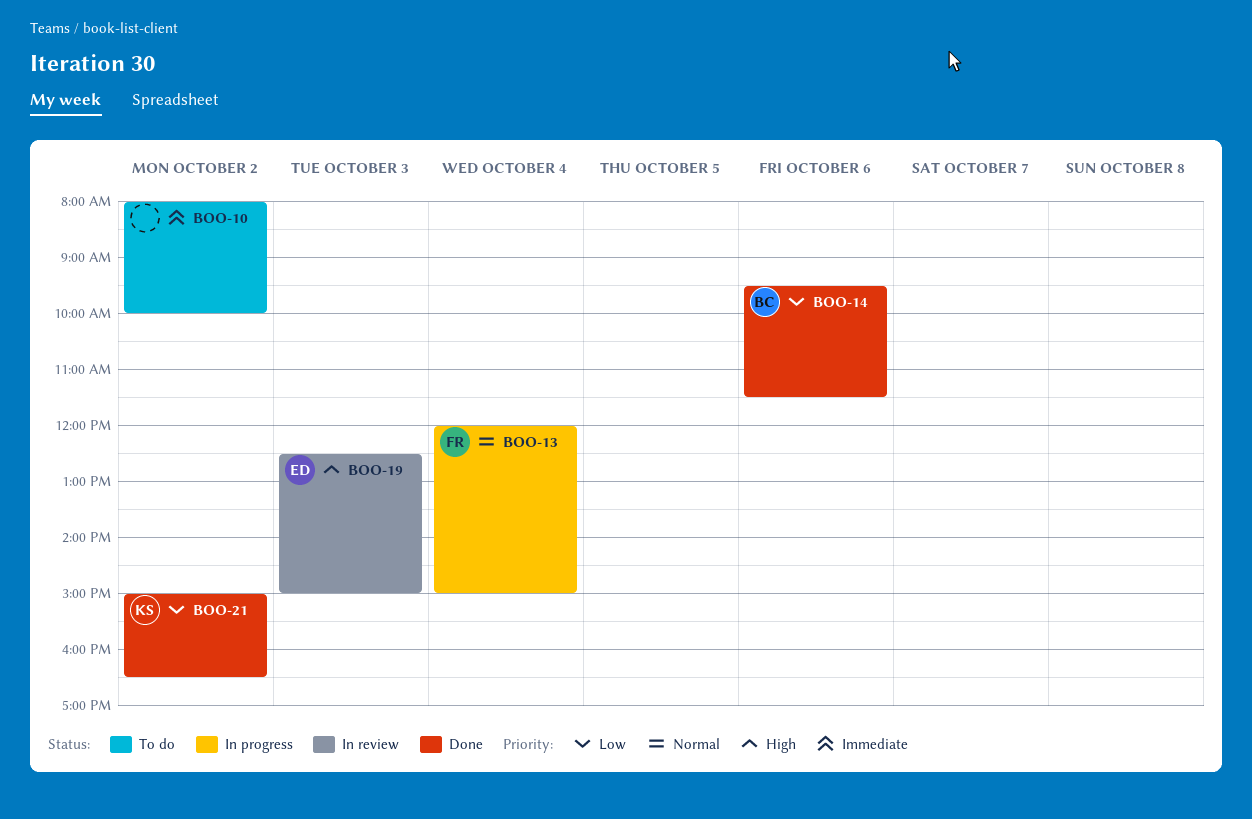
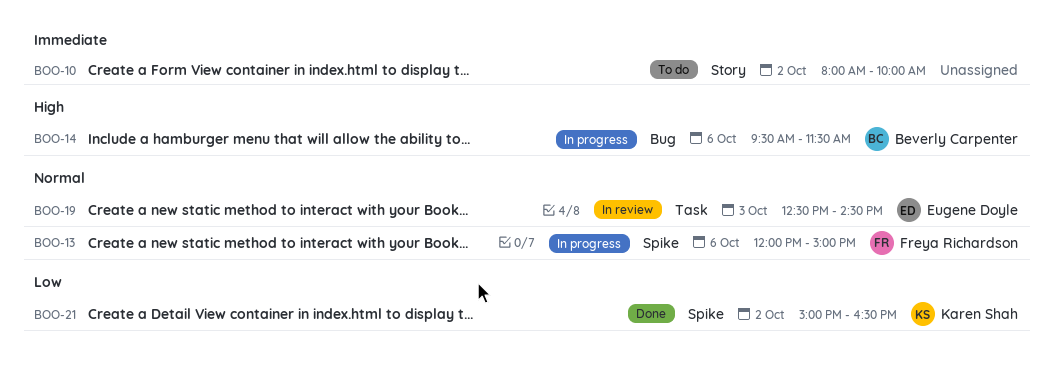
BOO-13, day: Oct 4 -> Oct 6
BOO-14, status: Done -> In progress
BOO-14, priority: Low -> High
BOO-19, priority: High -> Normal
BOO-19, ends: 15:00 -> 14:30

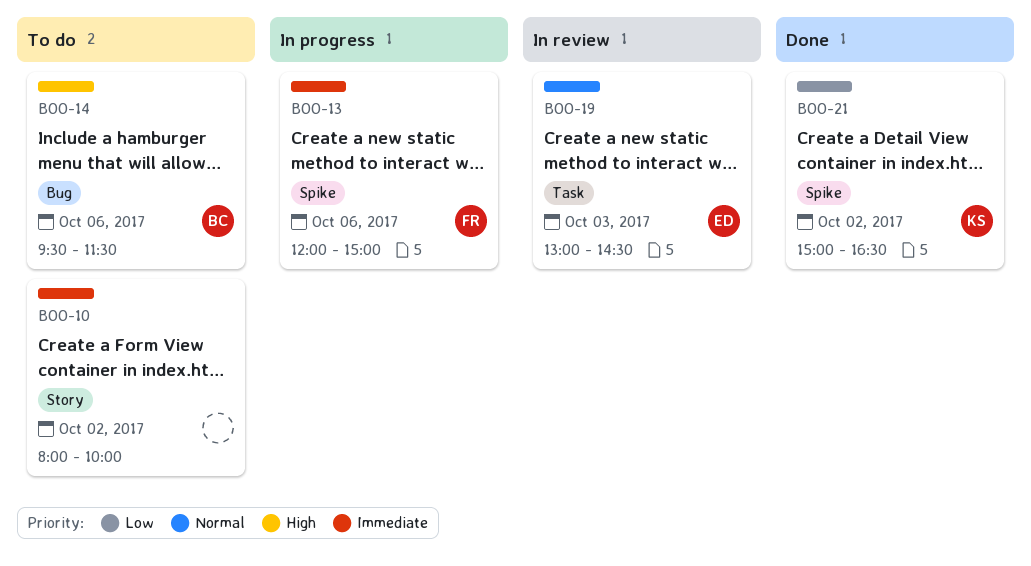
BOO-13, priority: Normal -> Immediate
BOO-14, status: In progress -> To do
BOO-19, begins: 12:30 -> 13:00

